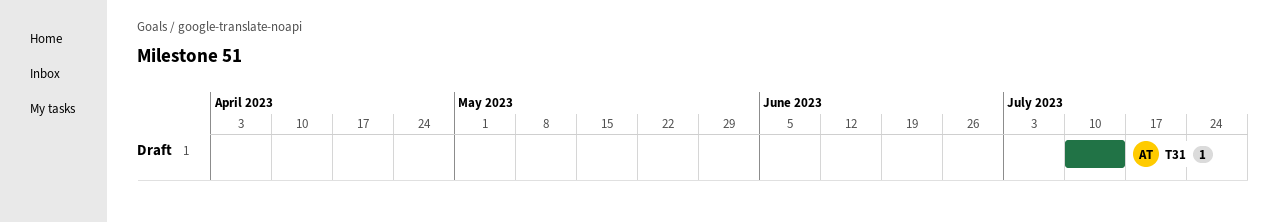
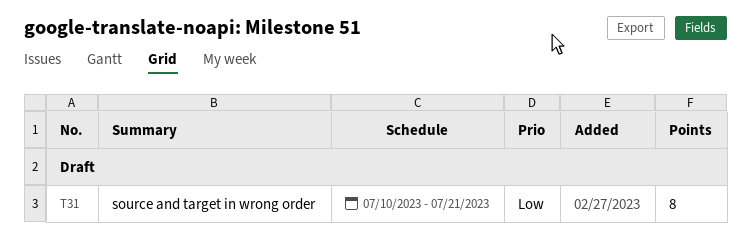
T31, estimate: 1 -> 8
T31, due: Jul 14 -> Jul 21

